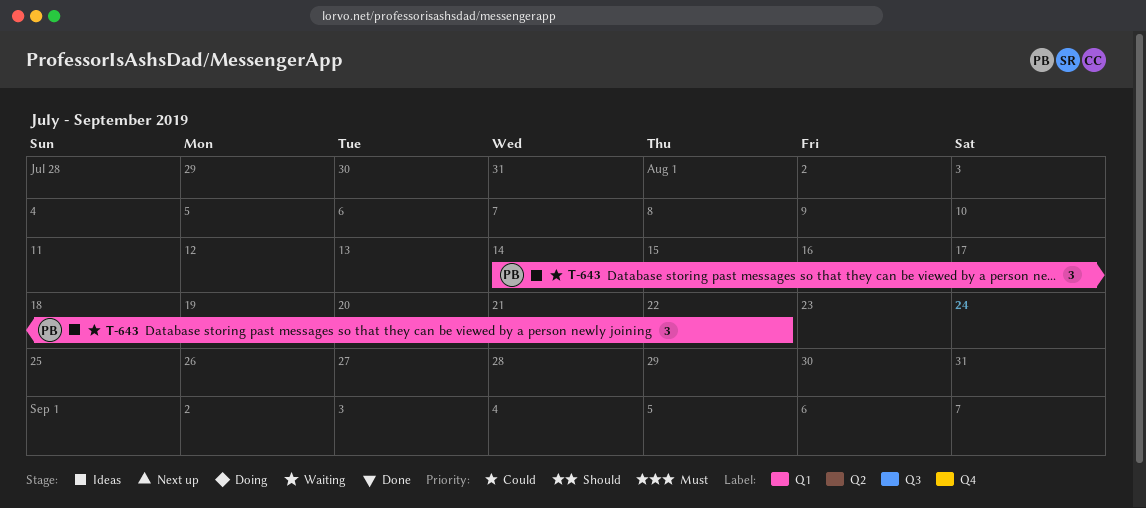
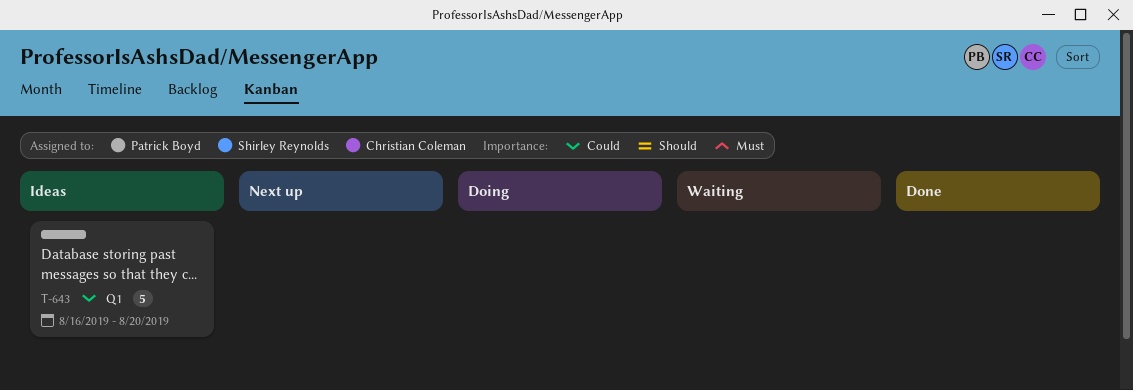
T-643, estimate: 3 -> 5
T-643, start: Aug 14 -> Aug 16
T-643, due: Aug 22 -> Aug 20

